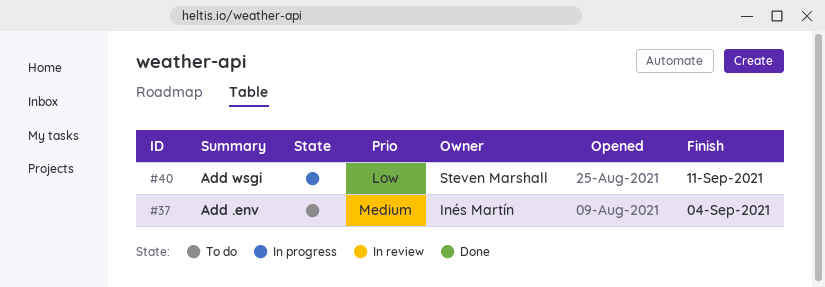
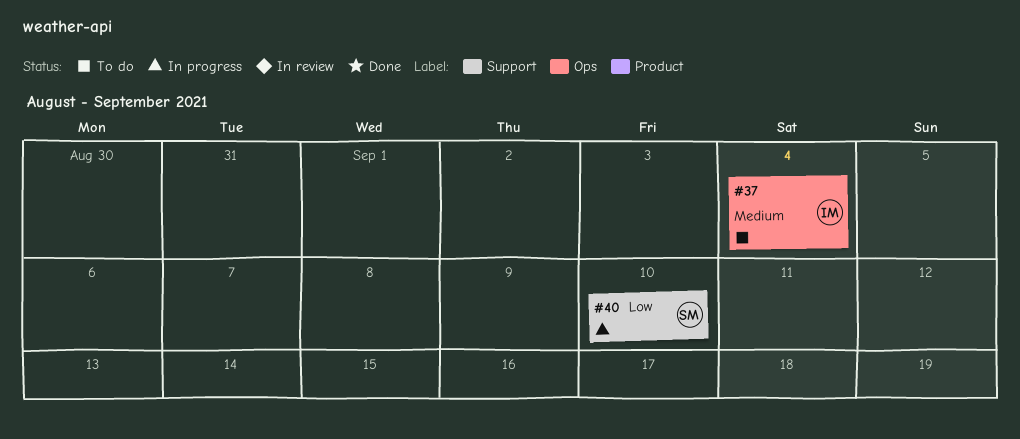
#40, due: Sep 11 -> Sep 10

